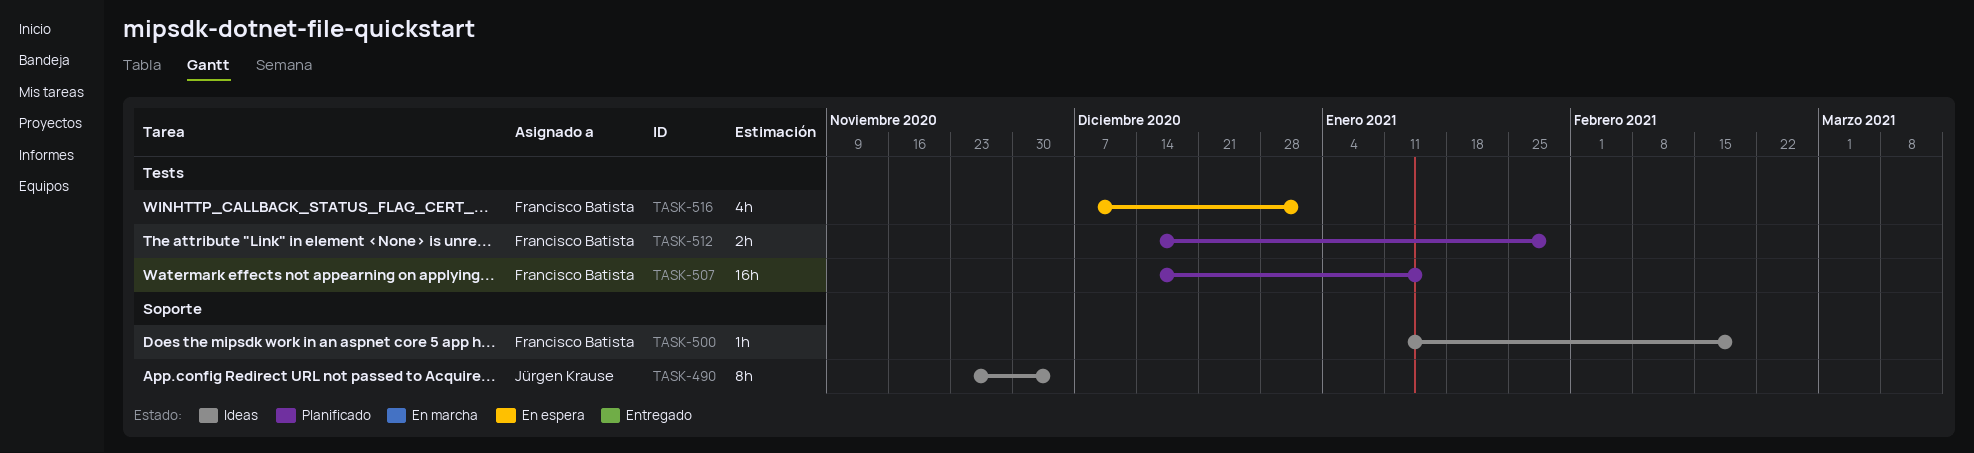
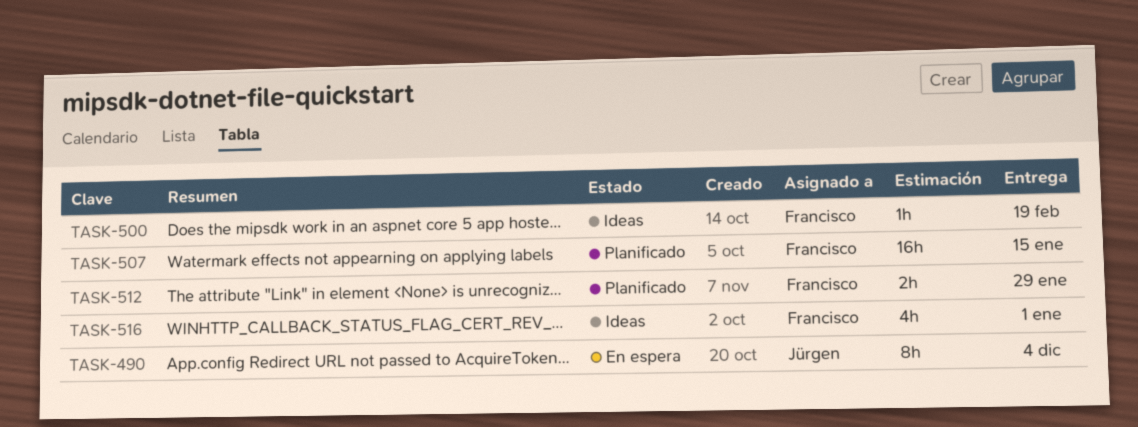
TASK-490, status: Ideas -> En espera
TASK-516, status: En espera -> Ideas

